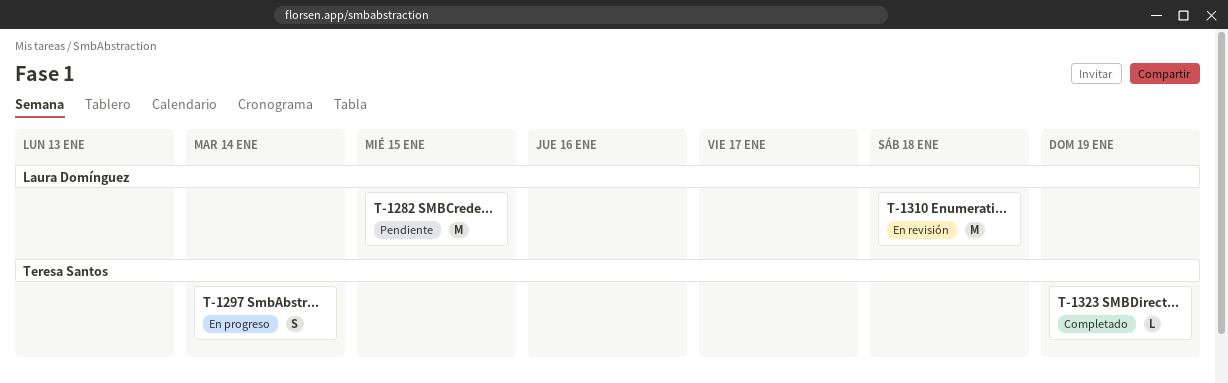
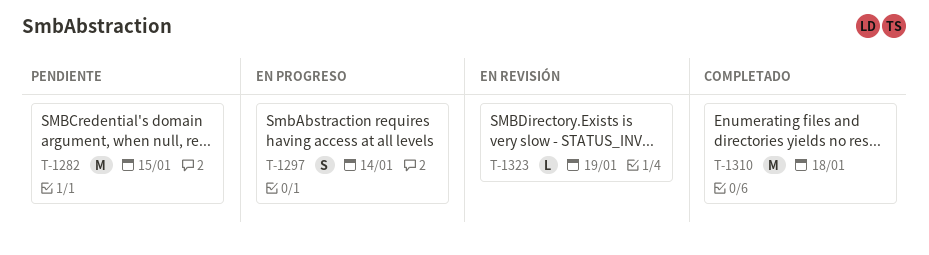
T-1310, status: En revisión -> Completado
T-1323, status: Completado -> En revisión

